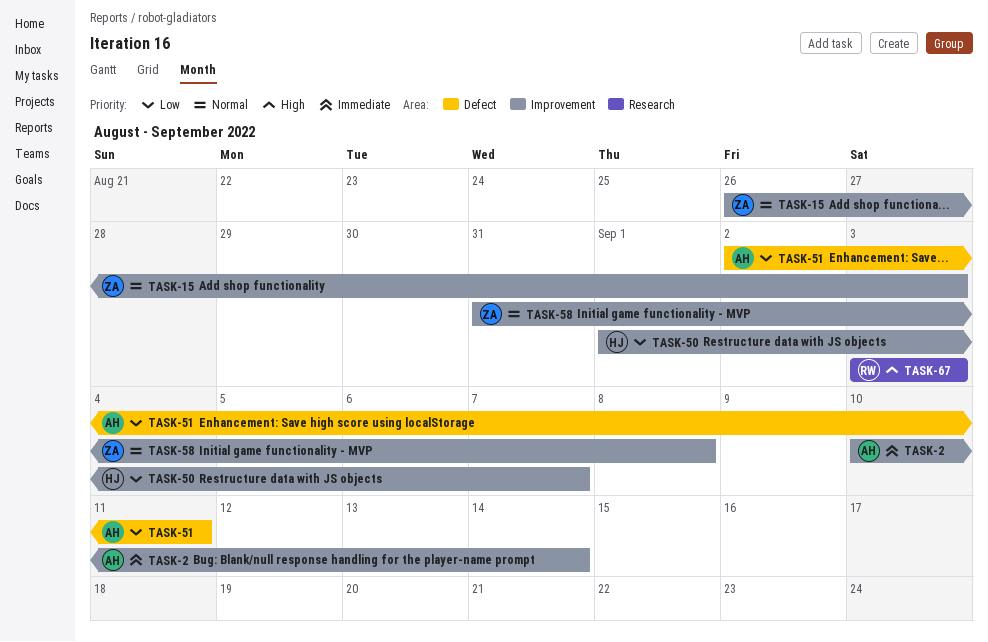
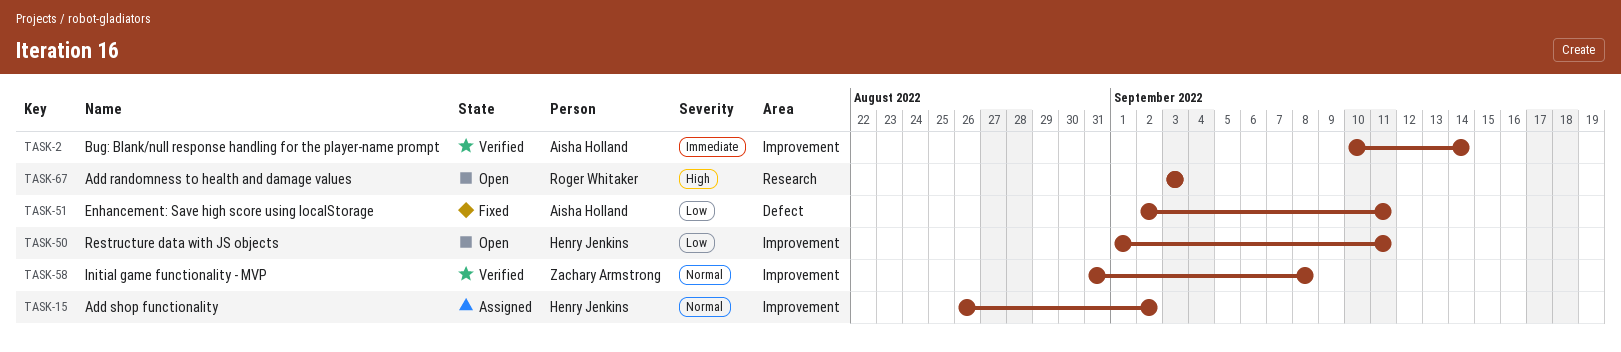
TASK-15, owner: Zachary Armstrong -> Henry Jenkins
TASK-15, due: Sep 3 -> Sep 2
TASK-50, due: Sep 7 -> Sep 11

